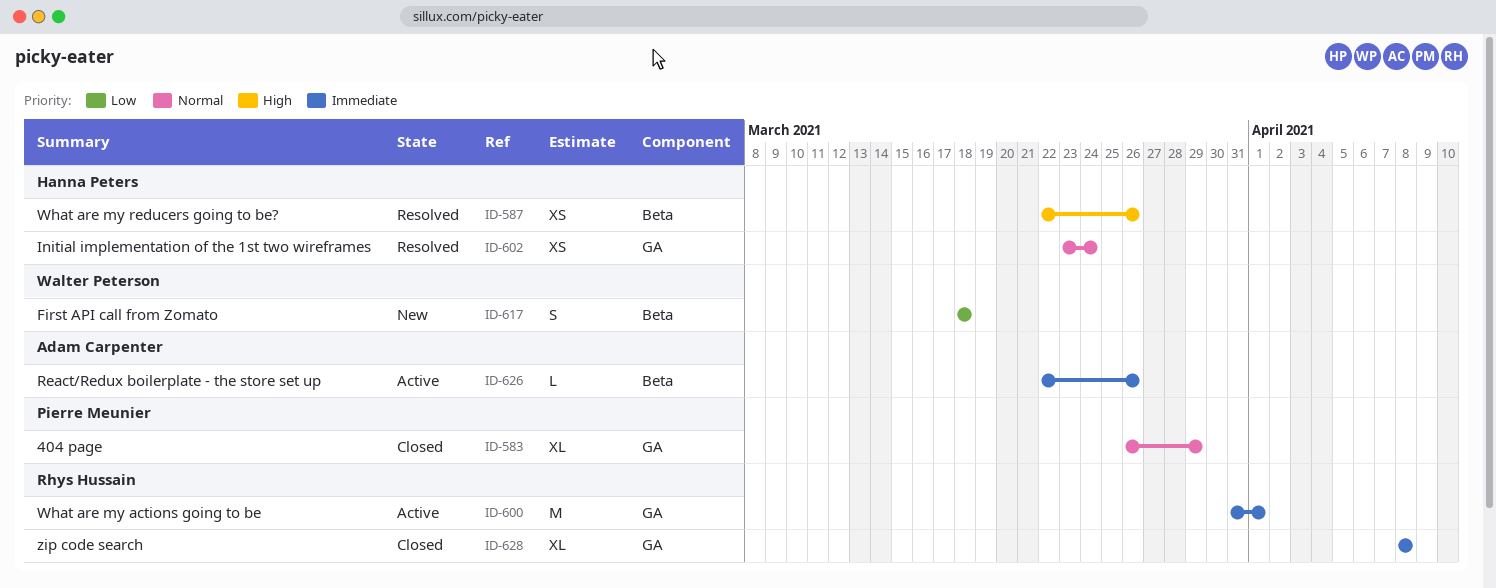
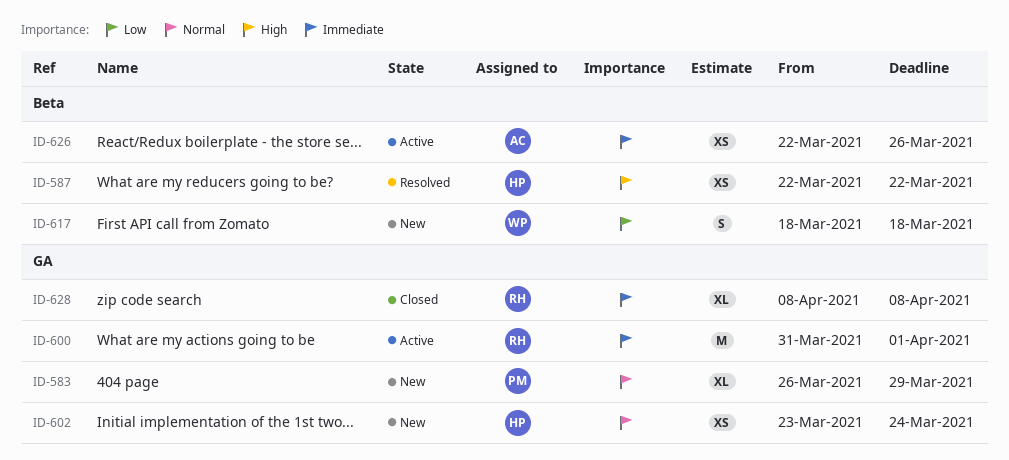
ID-583, status: Closed -> New
ID-587, due: Mar 26 -> Mar 22
ID-602, status: Resolved -> New
ID-626, estimate: L -> XS

